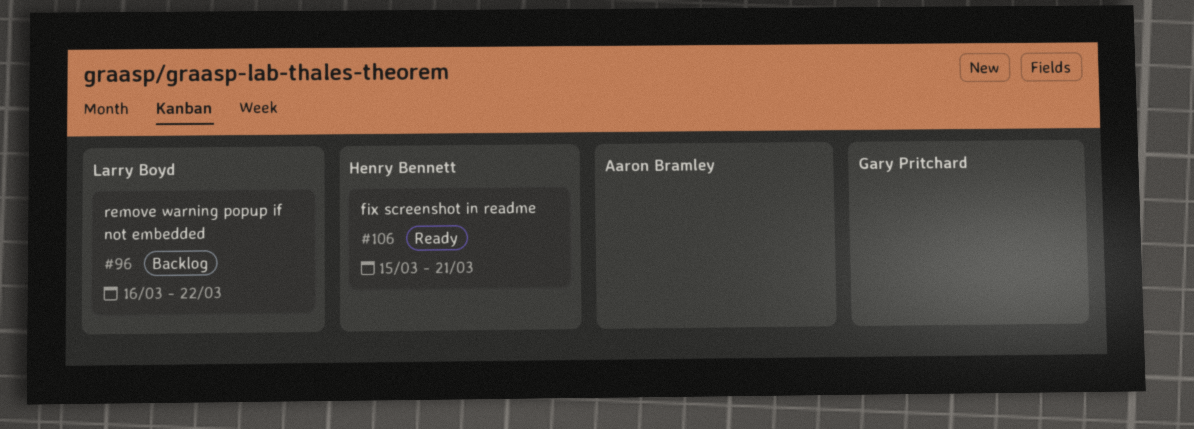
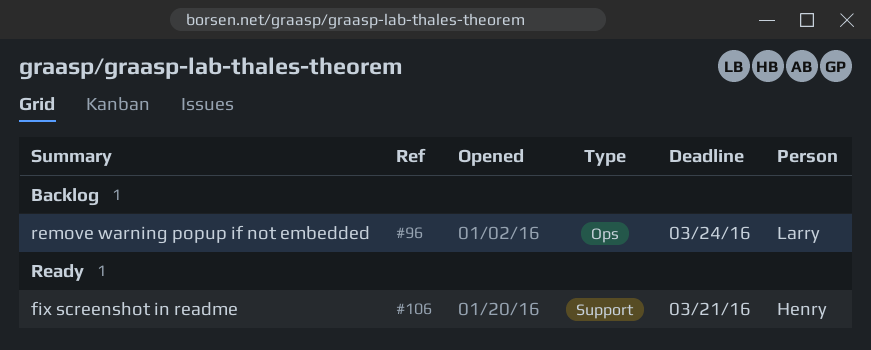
#96, due: Mar 22 -> Mar 24

